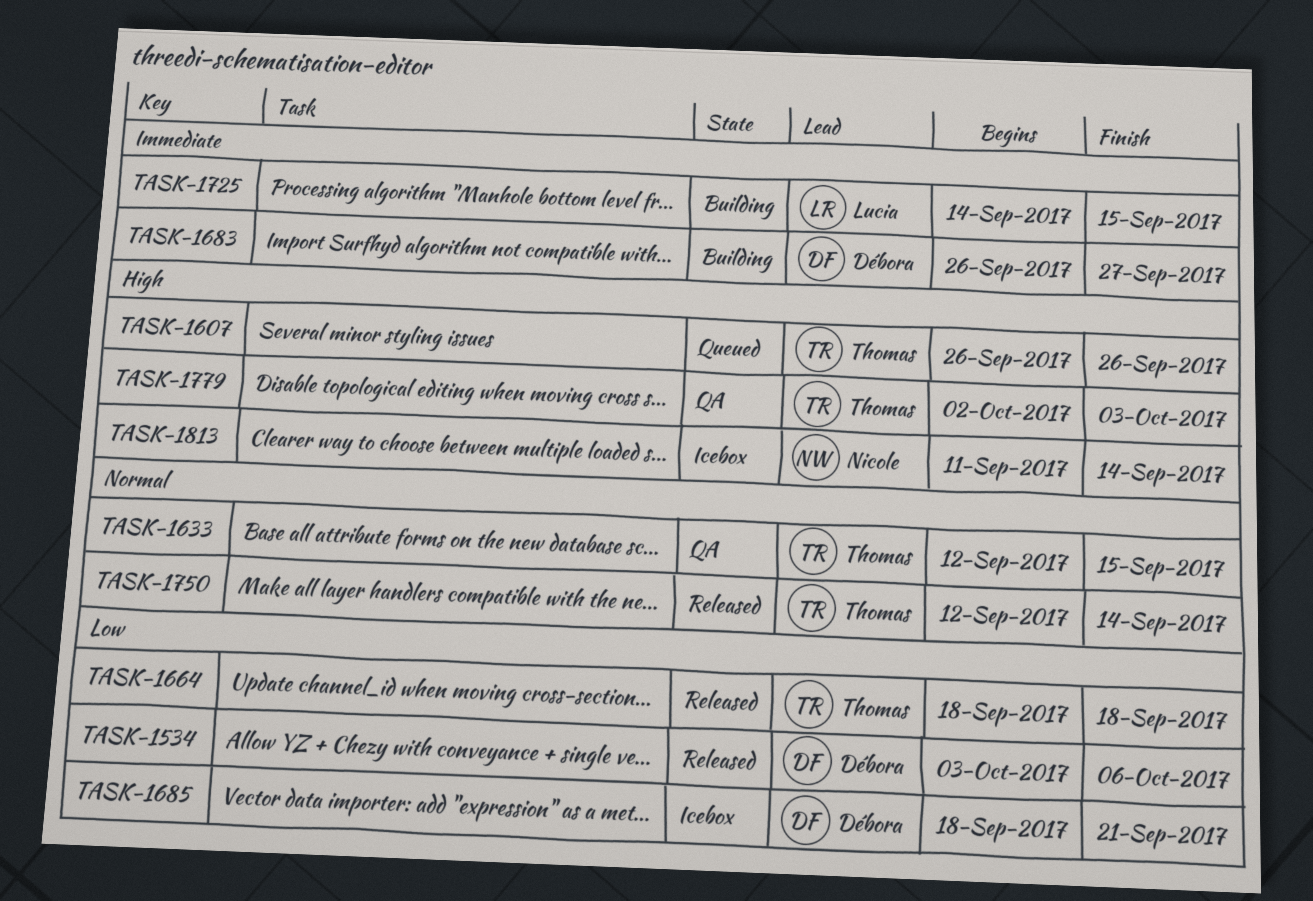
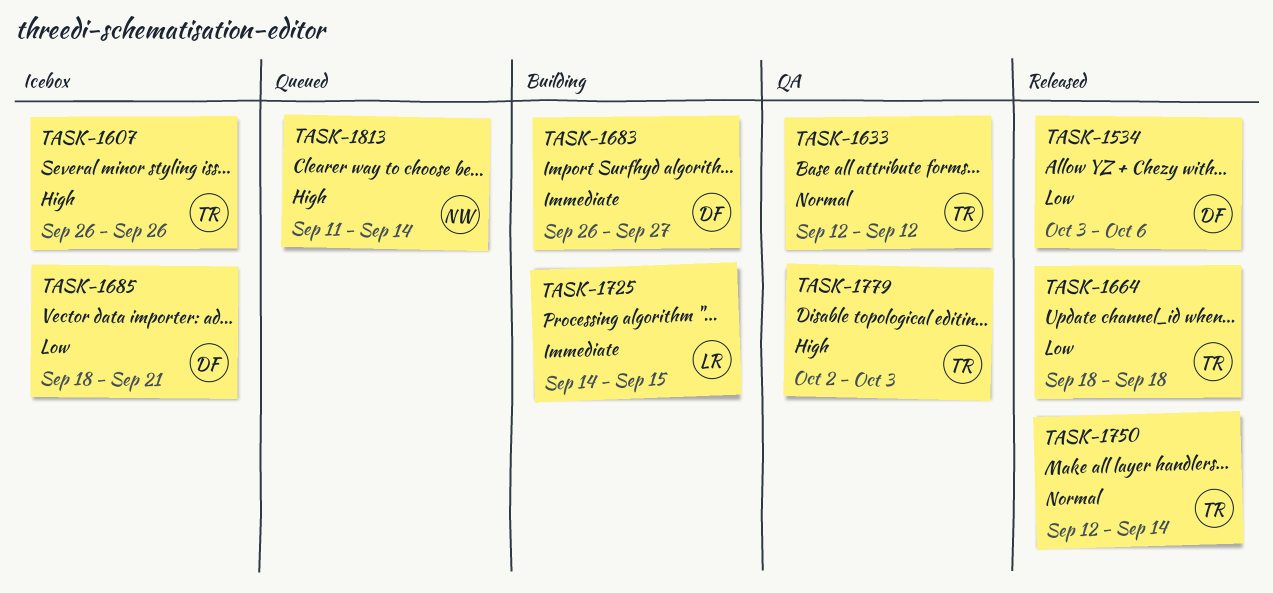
TASK-1607, status: Queued -> Icebox
TASK-1633, due: Sep 15 -> Sep 12
TASK-1813, status: Icebox -> Queued

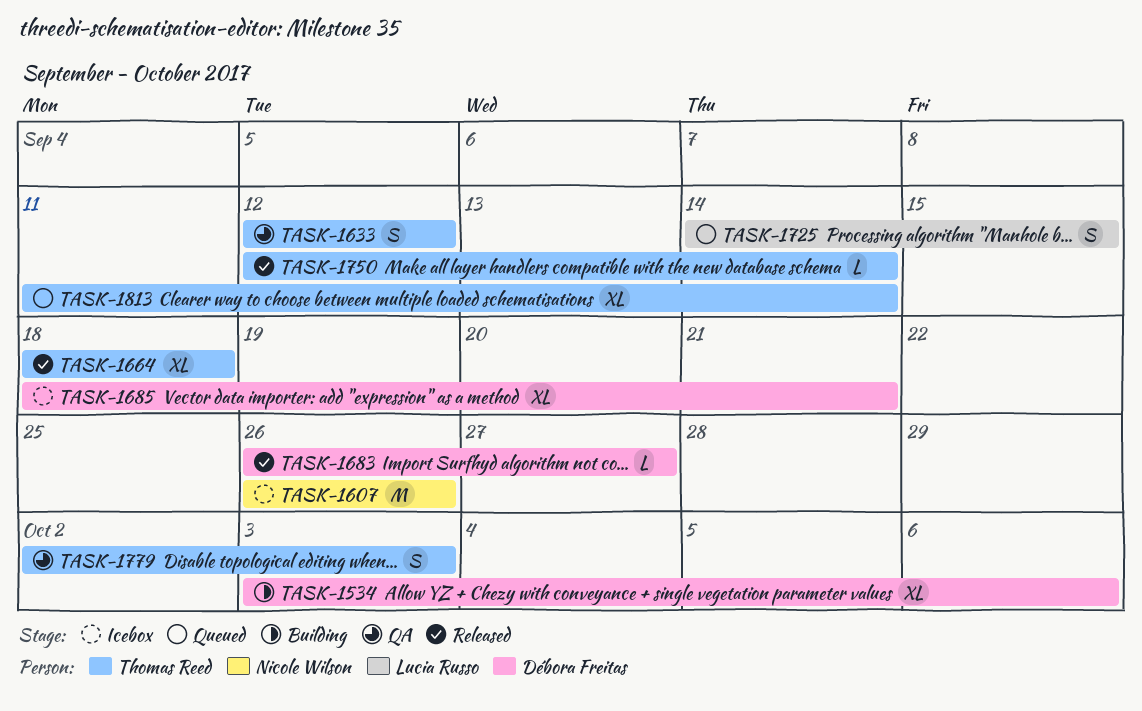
TASK-1534, status: Released -> Building
TASK-1607, owner: Thomas Reed -> Nicole Wilson
TASK-1683, status: Building -> Released
TASK-1725, status: Building -> Queued
TASK-1813, owner: Nicole Wilson -> Thomas Reed

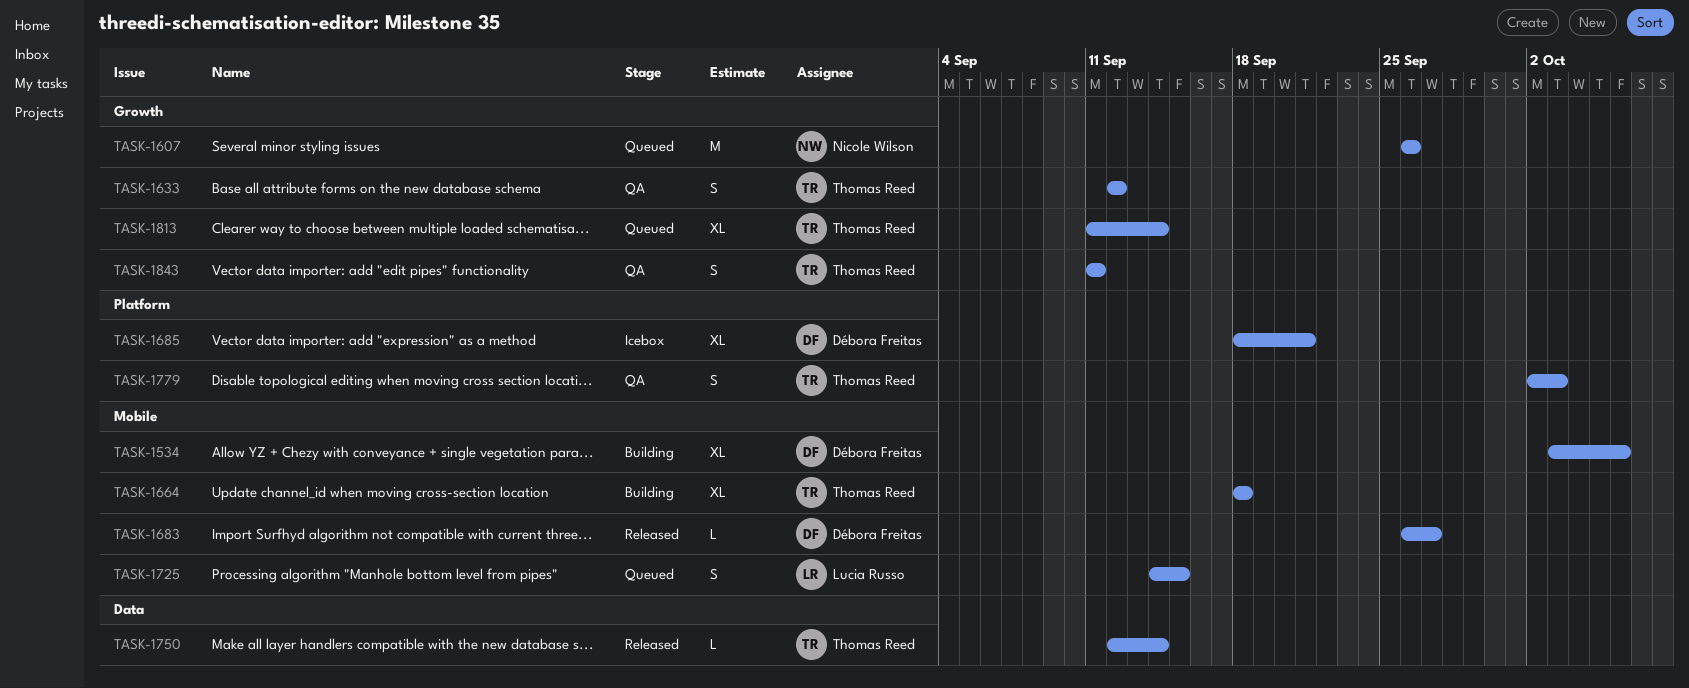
TASK-1607, status: Icebox -> Queued
TASK-1664, status: Released -> Building
TASK-1843: none -> present

